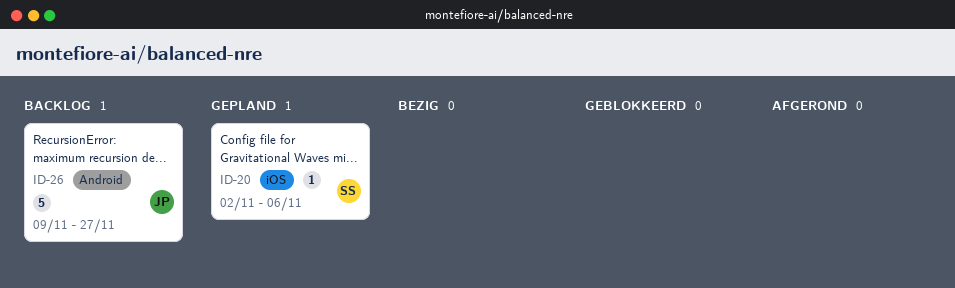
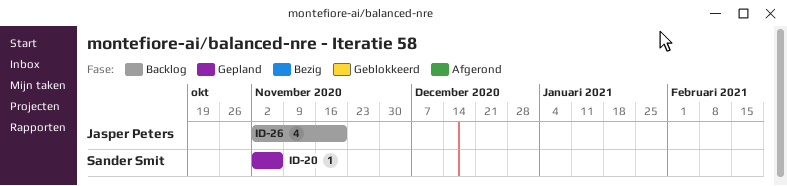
ID-26, estimate: 5 -> 4
ID-26, start: Nov 9 -> Nov 2
ID-26, due: Nov 27 -> Nov 20

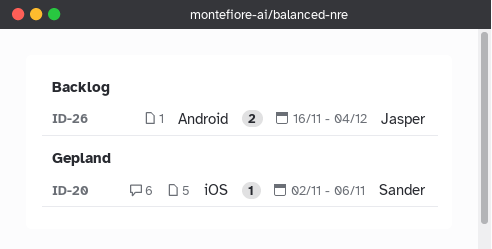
ID-26, estimate: 4 -> 2
ID-26, start: Nov 2 -> Nov 16
ID-26, due: Nov 20 -> Dec 4

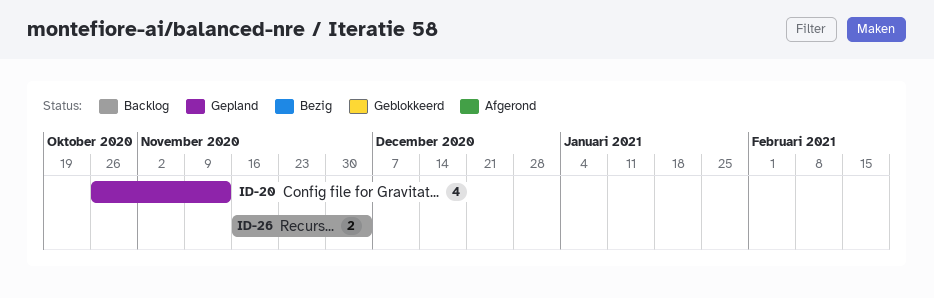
ID-20, estimate: 1 -> 4
ID-20, start: Nov 2 -> Oct 26
ID-20, due: Nov 6 -> Nov 13

